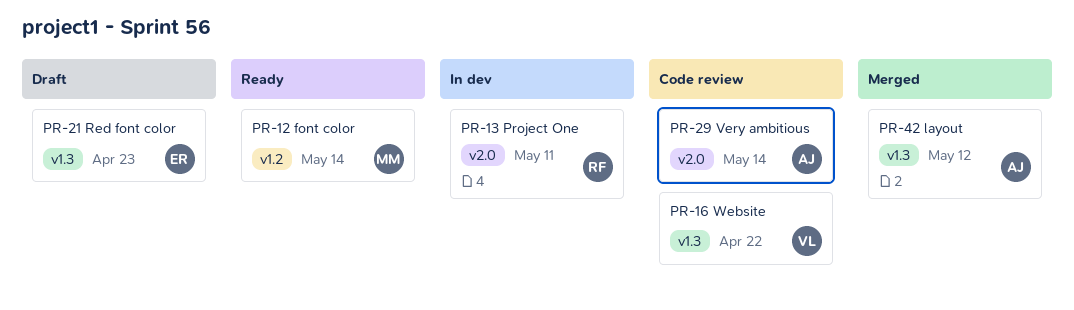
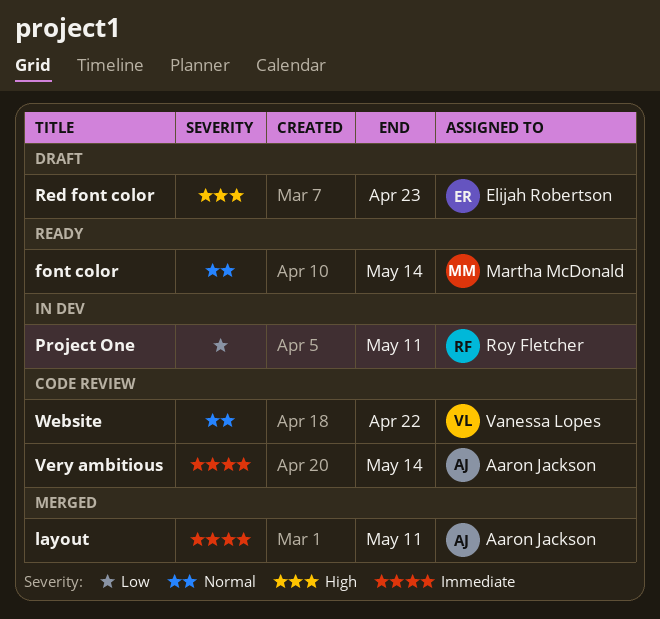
layout, due: May 12 -> May 11

